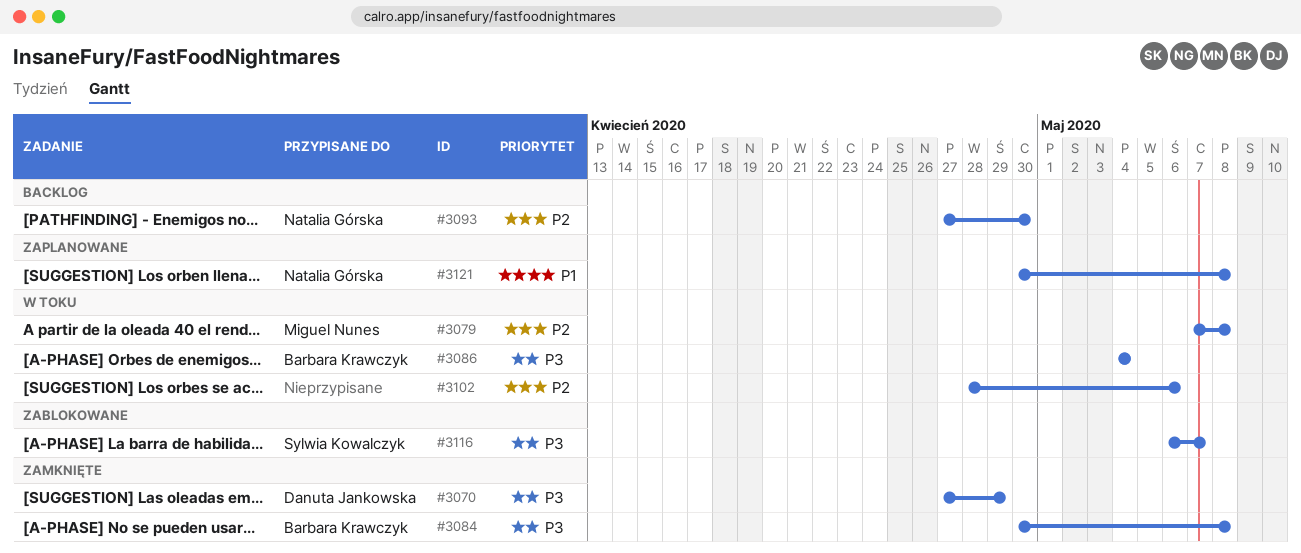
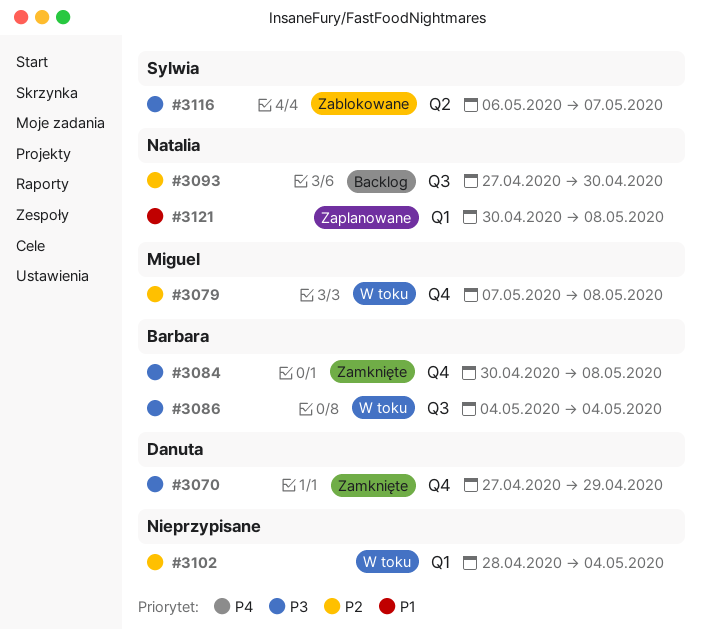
#3102, due: May 6 -> May 4

